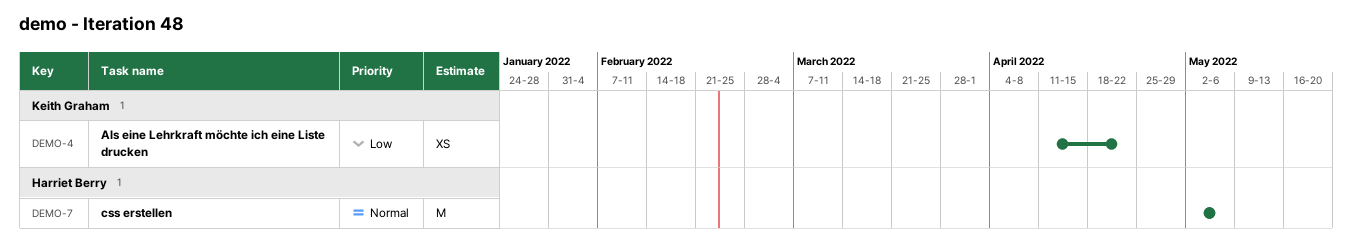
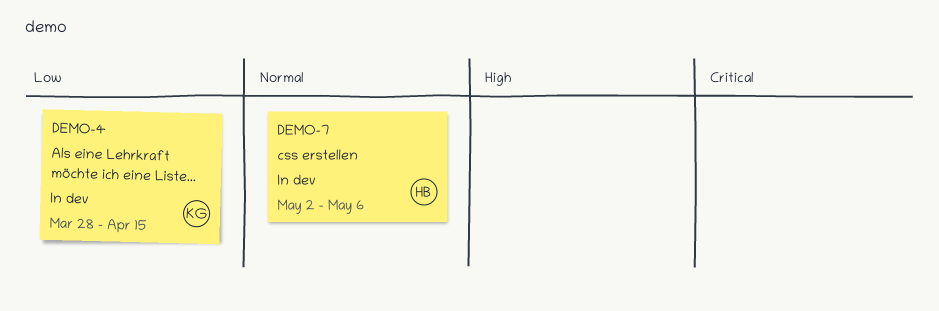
DEMO-4, start: Apr 11 -> Mar 28
DEMO-4, due: Apr 22 -> Apr 15

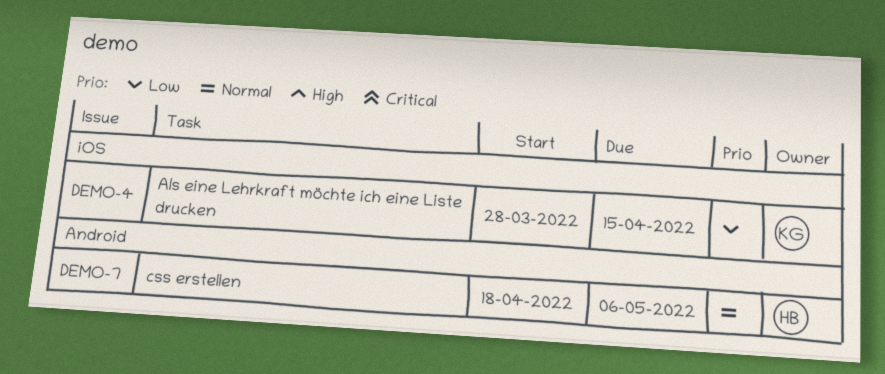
DEMO-7, start: May 2 -> Apr 18

